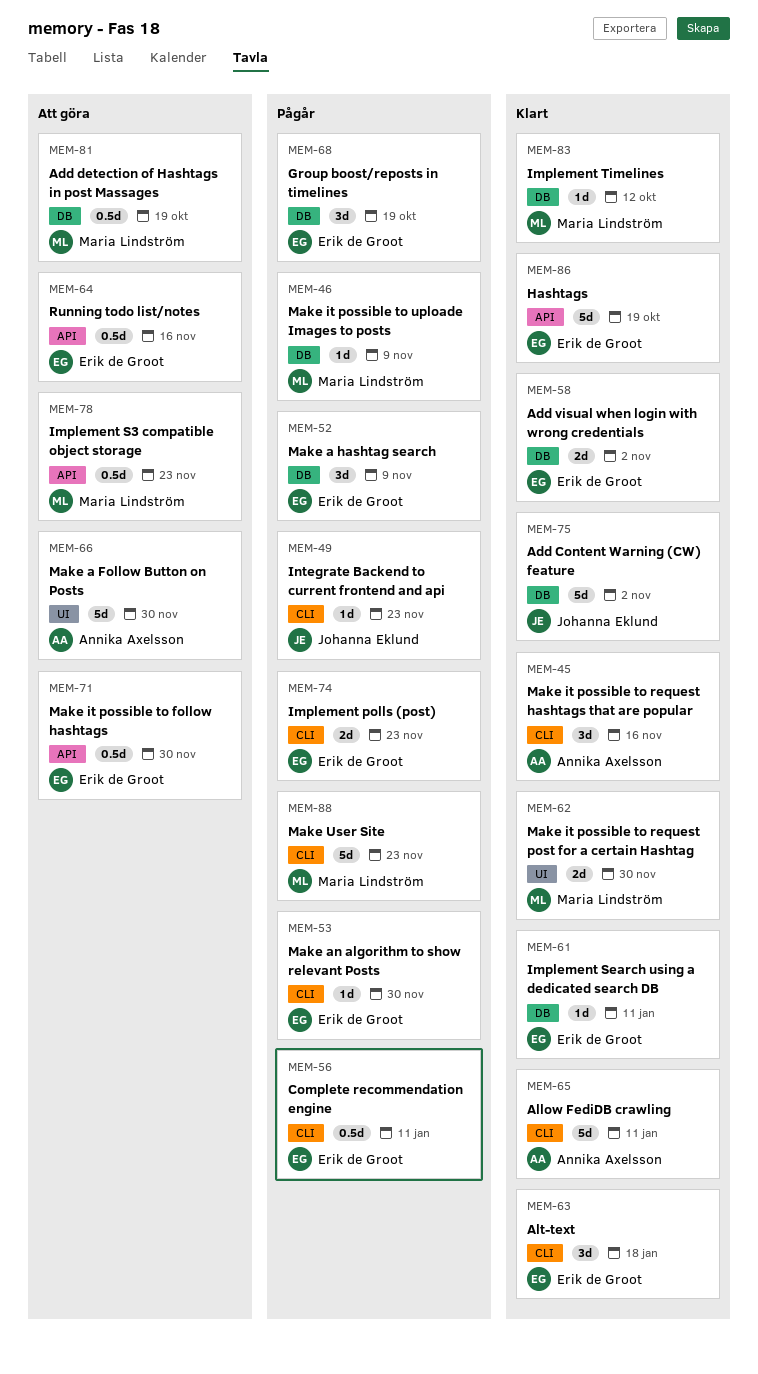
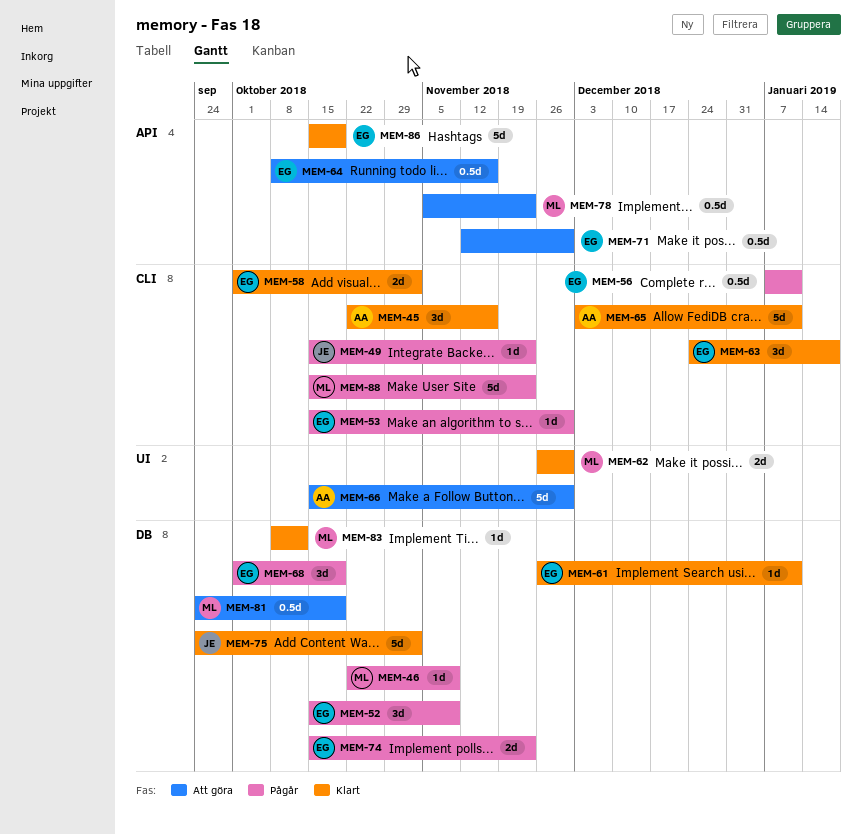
MEM-58, label: DB -> CLI
MEM-74, label: CLI -> DB

